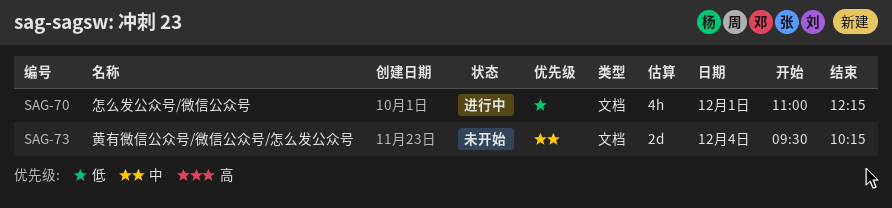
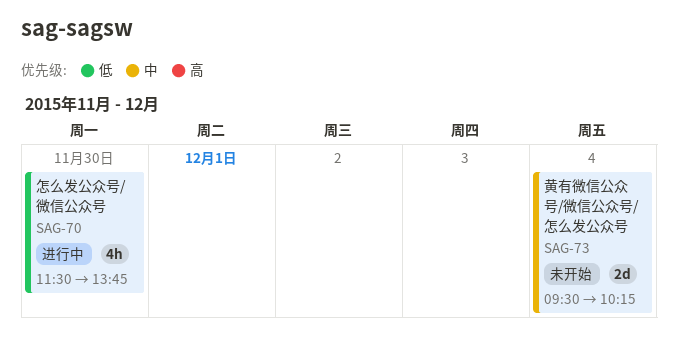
SAG-70, day: Dec 1 -> Nov 30
SAG-70, begins: 11:00 -> 11:30
SAG-70, ends: 12:15 -> 13:45

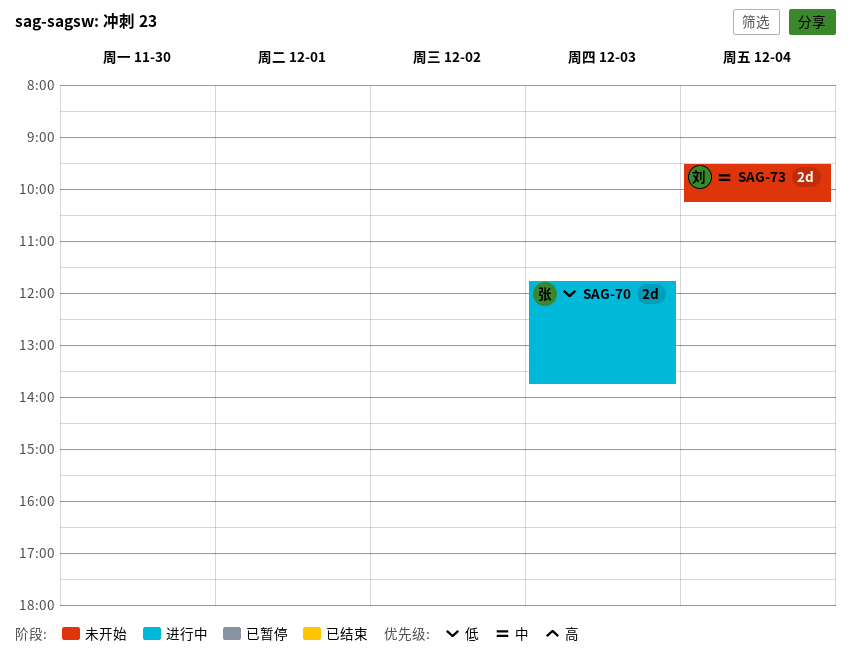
SAG-70, estimate: 4h -> 2d
SAG-70, day: Nov 30 -> Dec 3
SAG-70, begins: 11:30 -> 11:45

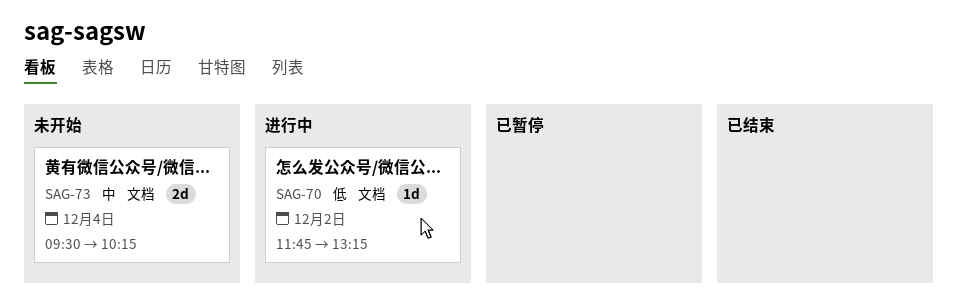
SAG-70, estimate: 2d -> 1d
SAG-70, day: Dec 3 -> Dec 2
SAG-70, ends: 13:45 -> 13:15

